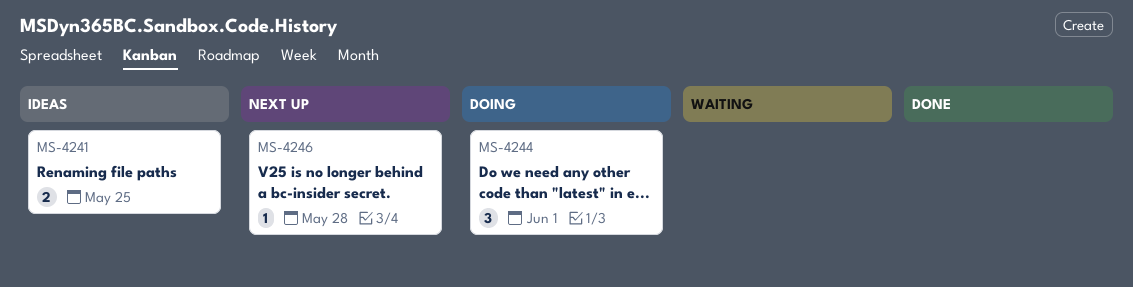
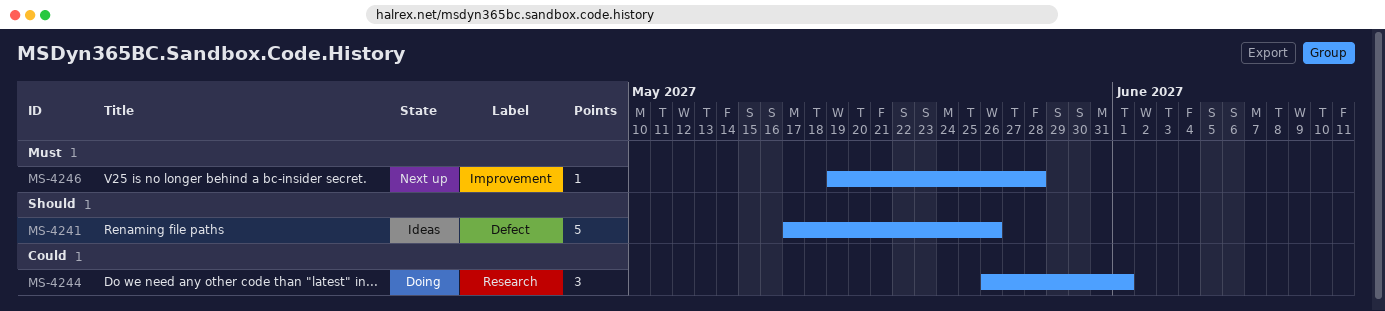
MS-4241, estimate: 2 -> 5
MS-4241, due: May 25 -> May 26

